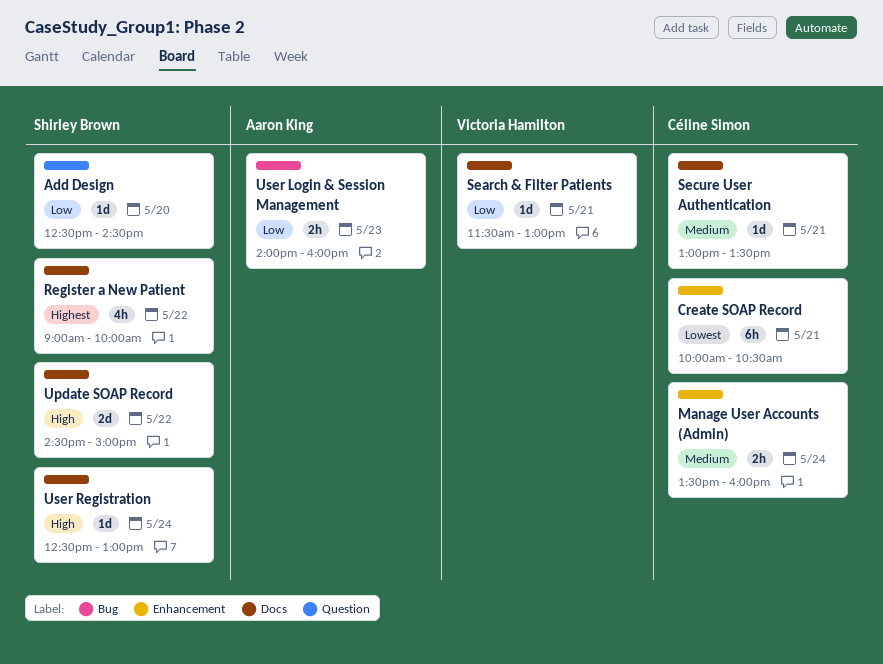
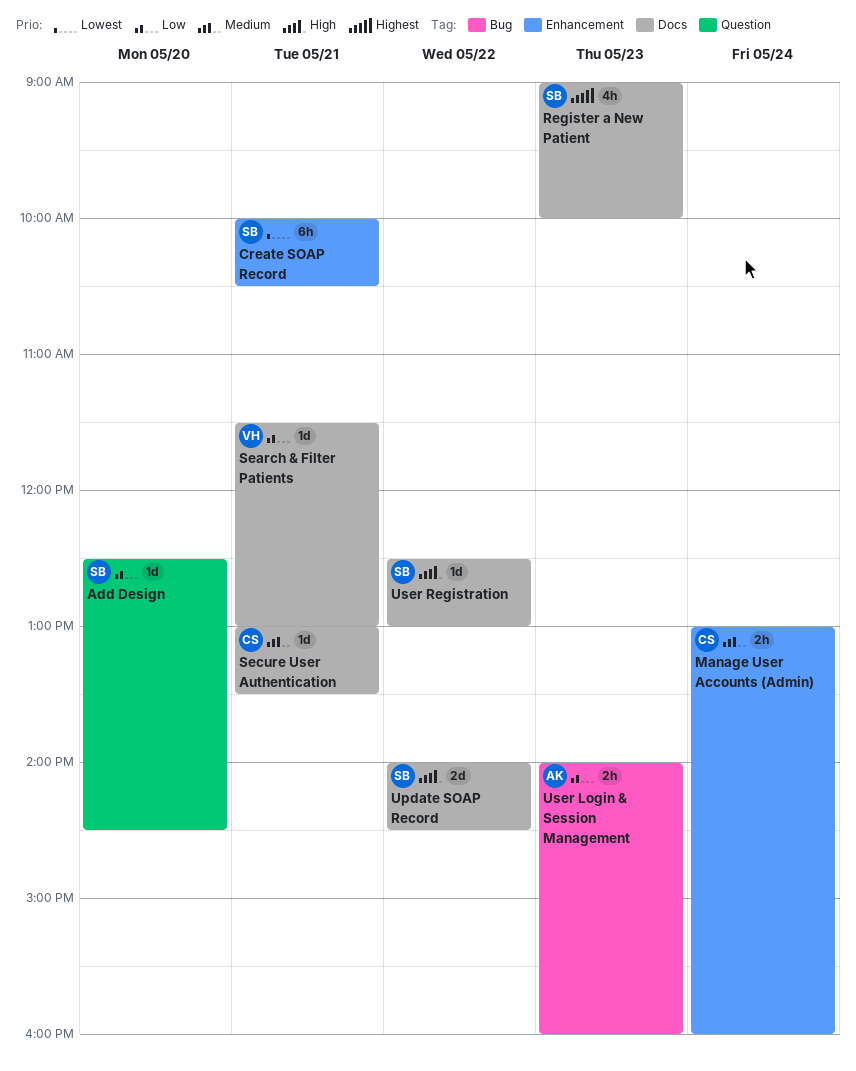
Create SOAP Record, owner: Céline Simon -> Shirley Brown
Manage User Accounts (Admin), begins: 13:30 -> 13:00
Register a New Patient, day: May 22 -> May 23
Update SOAP Record, begins: 14:30 -> 14:00
Update SOAP Record, ends: 15:00 -> 14:30
User Registration, day: May 24 -> May 22

